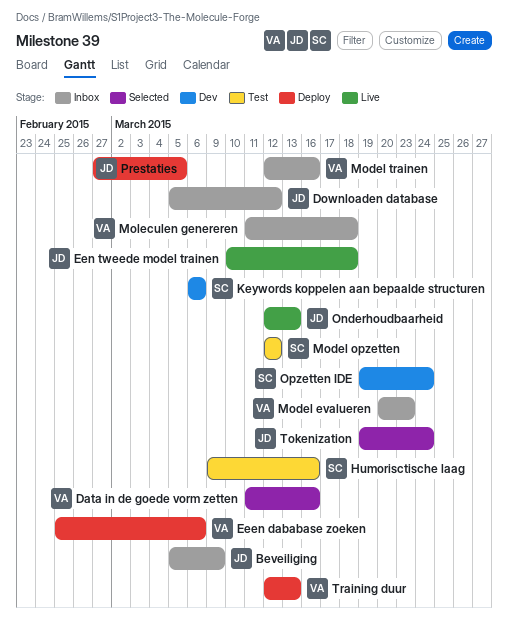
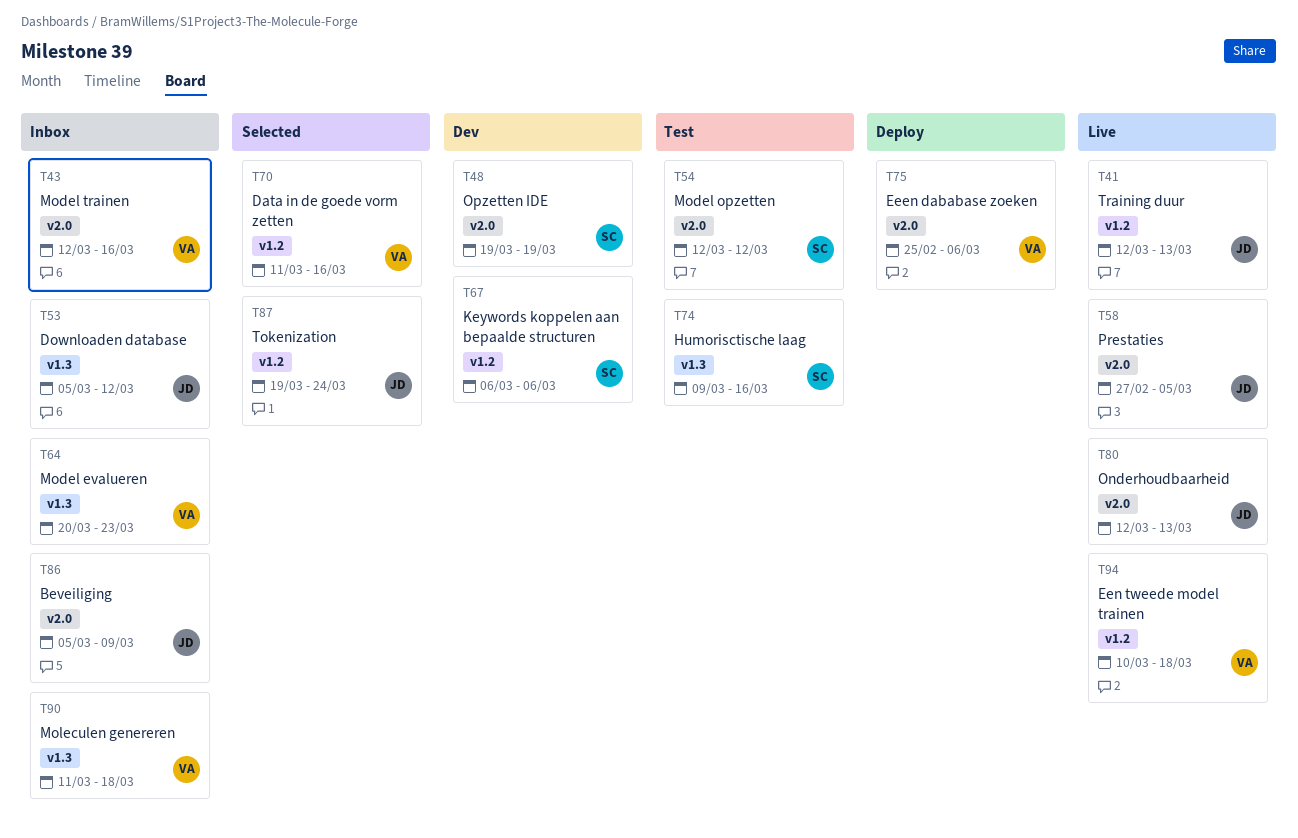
Een tweede model trainen, owner: JD -> VA
Opzetten IDE, due: Mar 24 -> Mar 19
Prestaties, status: Deploy -> Live
Training duur, status: Deploy -> Live
Training duur, owner: VA -> JD

